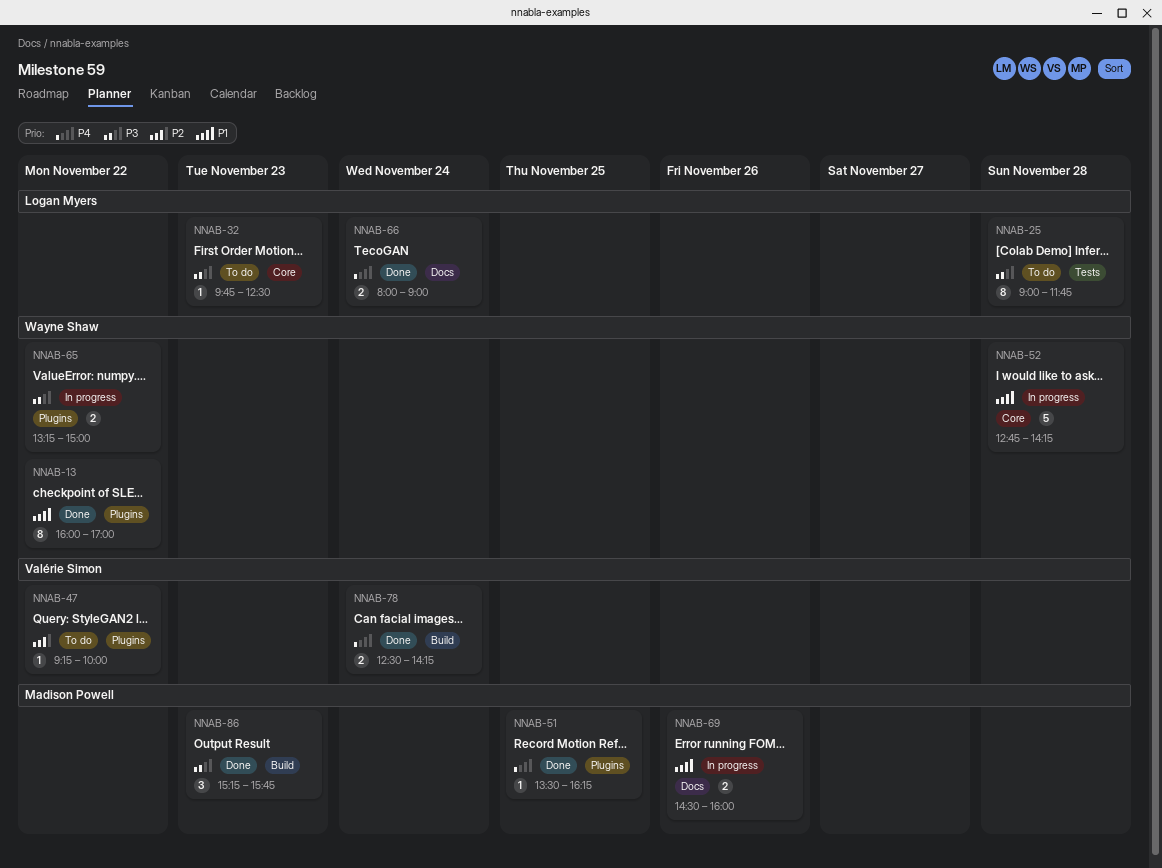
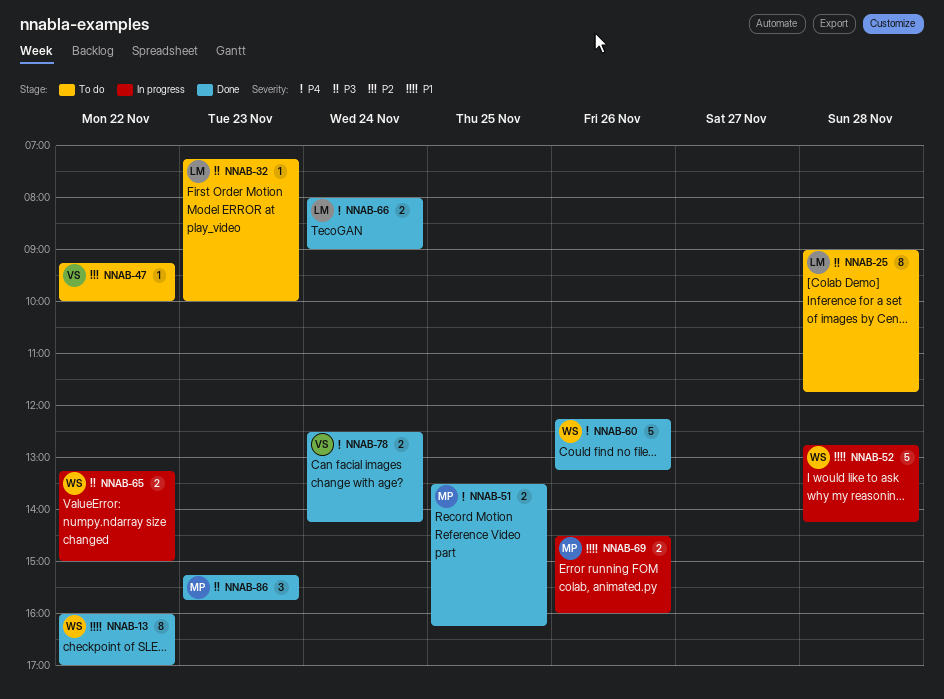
NNAB-32, begins: 09:45 -> 07:15
NNAB-32, ends: 12:30 -> 10:00
NNAB-51, estimate: 1 -> 2
NNAB-60: none -> present

